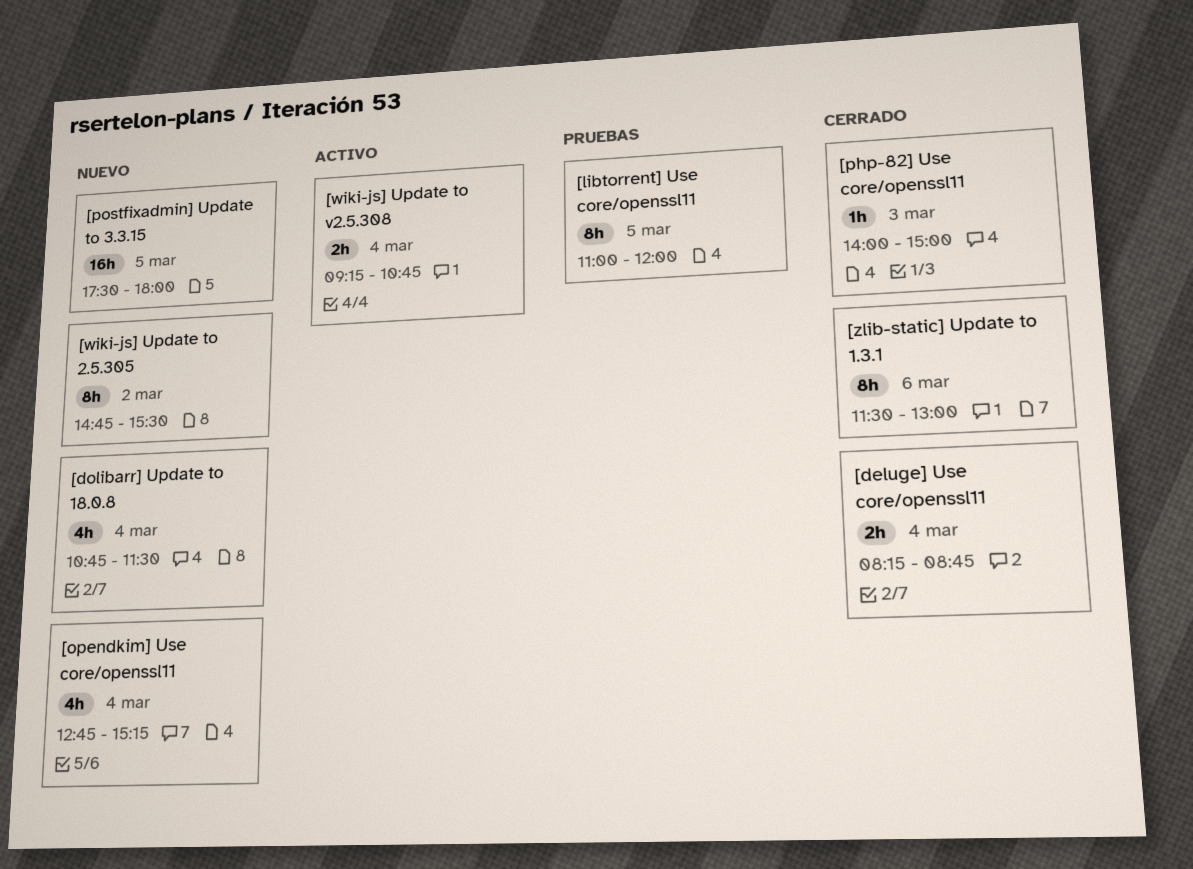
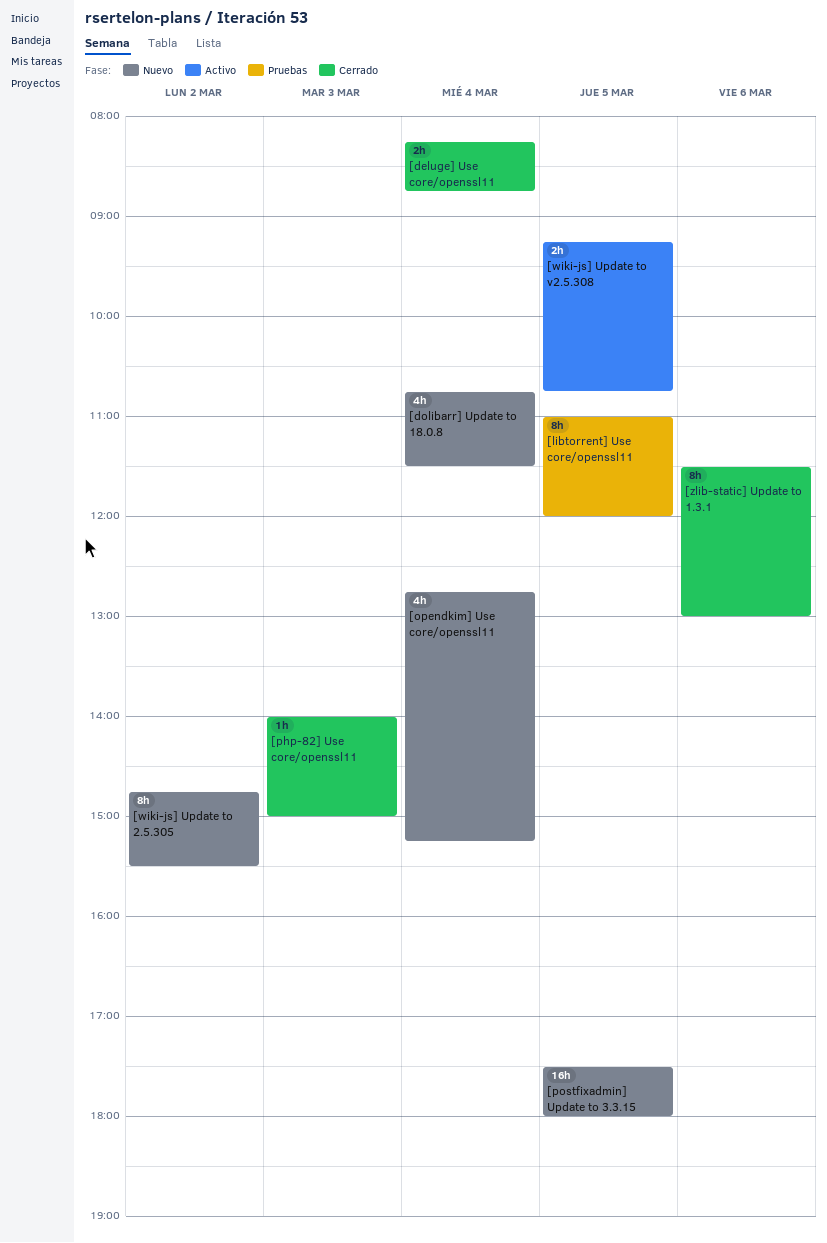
[wiki-js] Update to v2.5.308, day: Mar 4 -> Mar 5

